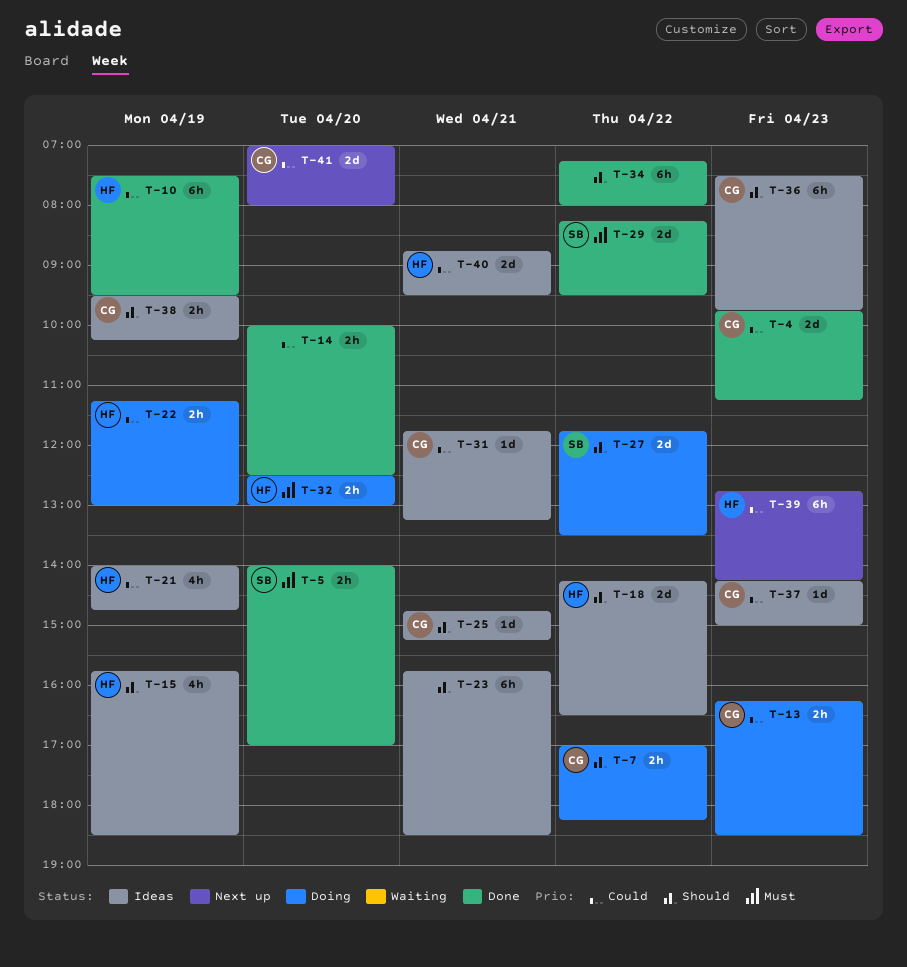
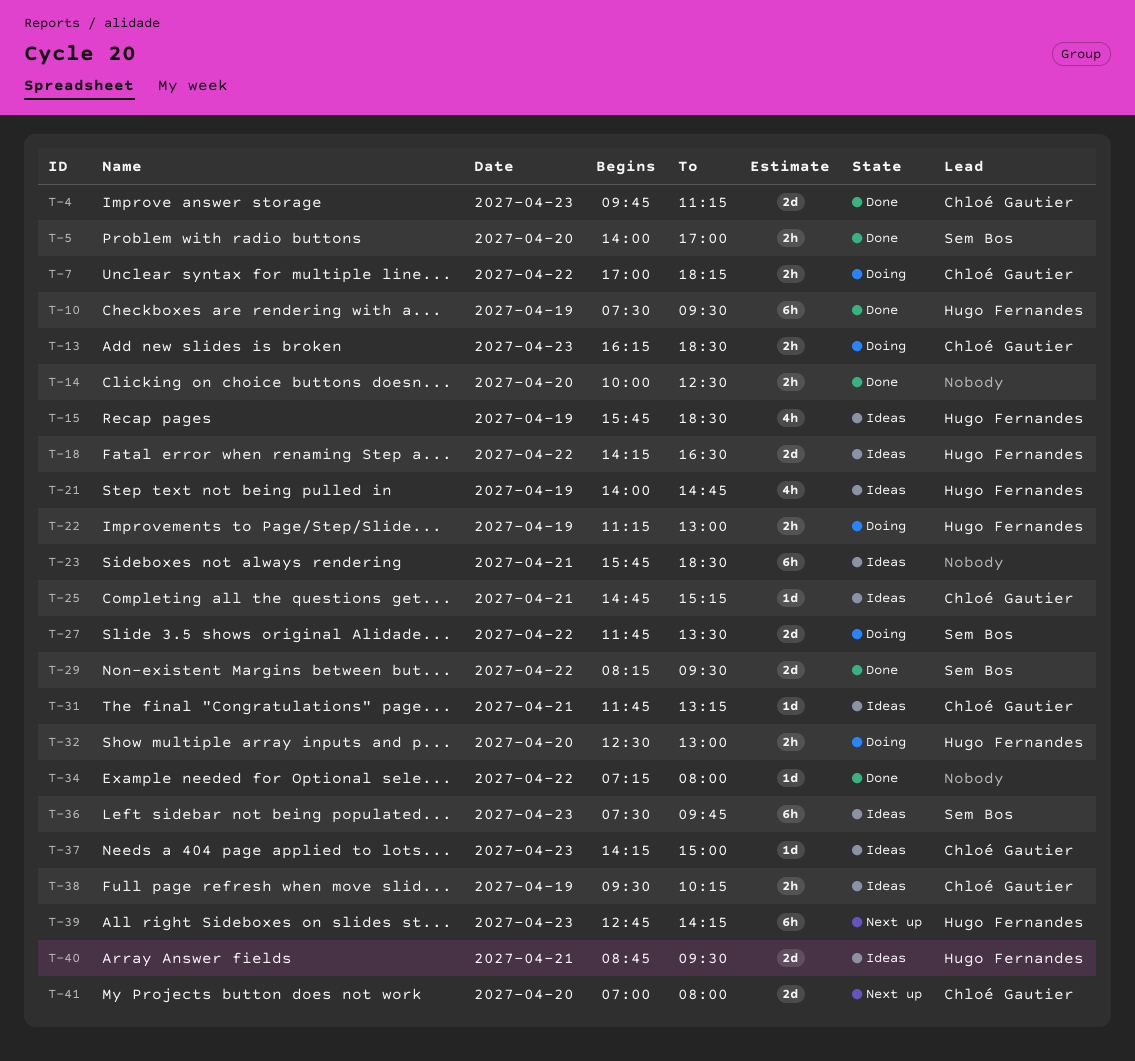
T-34, estimate: 6h -> 1d
T-36, owner: Chloé Gautier -> Sem Bos

